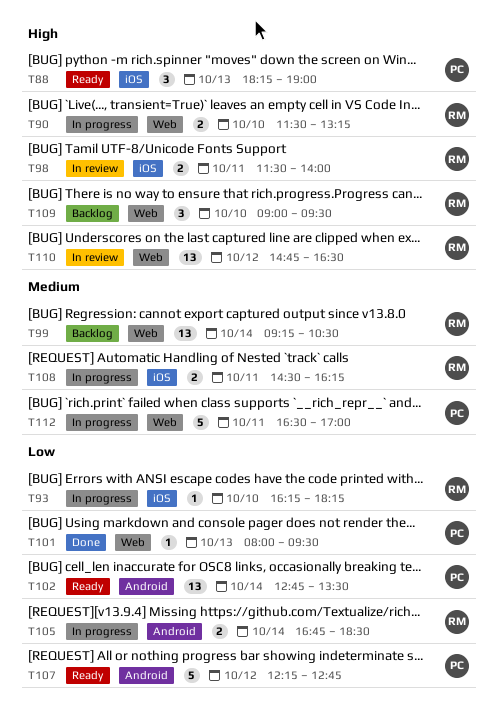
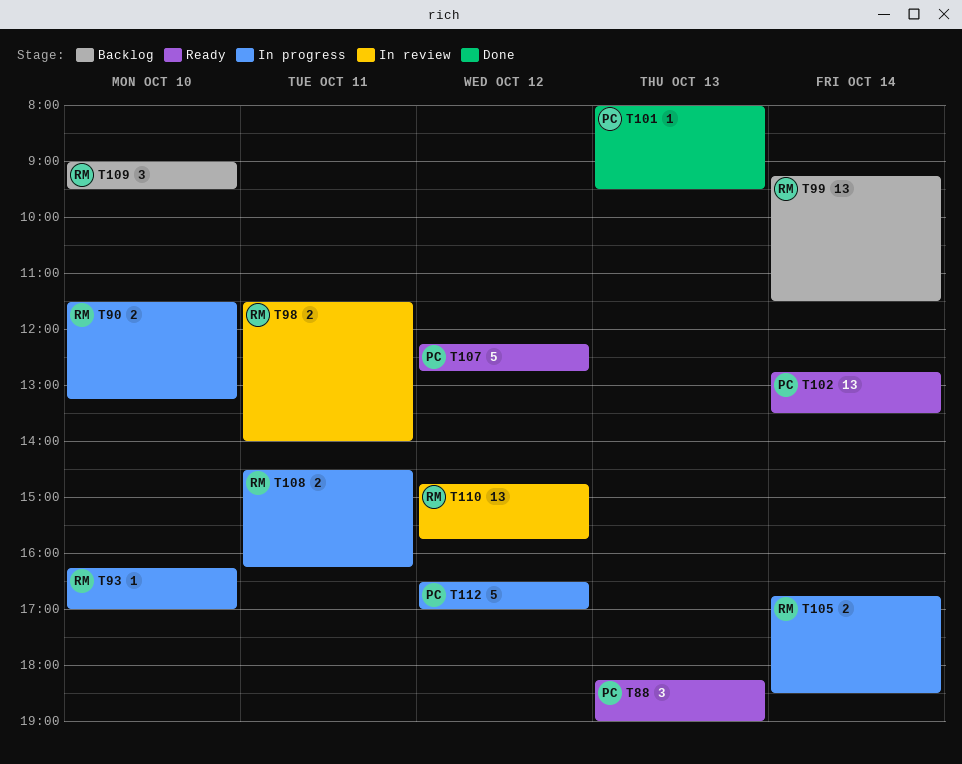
T93, ends: 18:15 -> 17:00
T99, ends: 10:30 -> 11:30
T110, ends: 16:30 -> 15:45
T112, day: Oct 11 -> Oct 12

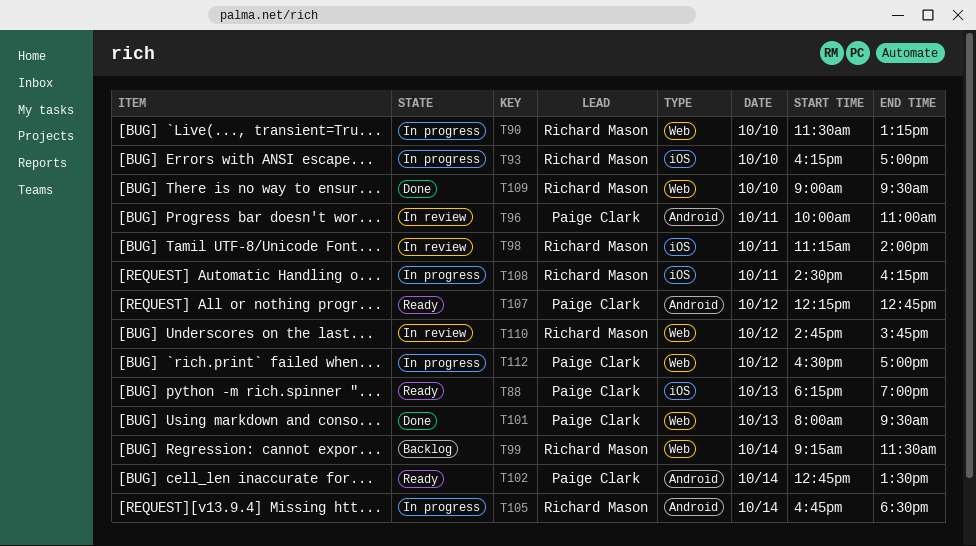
T96: none -> present
T98, begins: 11:30 -> 11:15
T109, status: Backlog -> Done

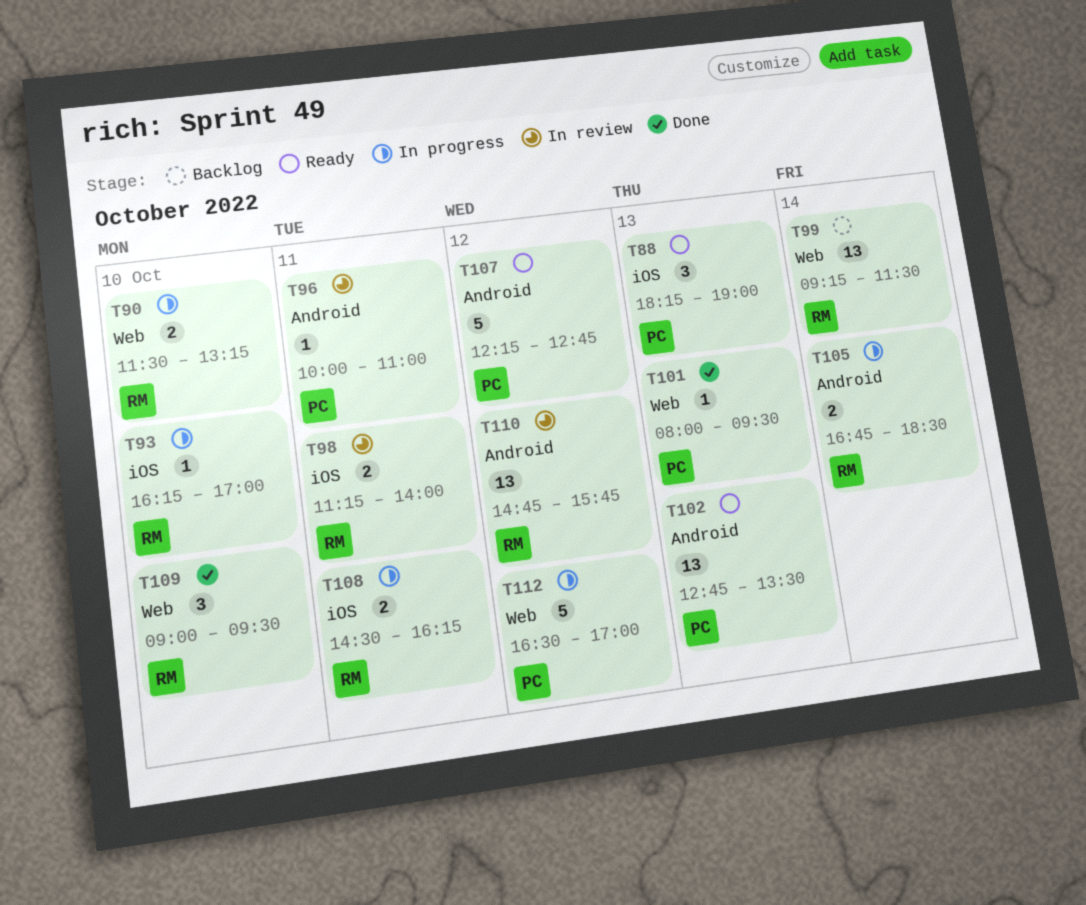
T102, day: Oct 14 -> Oct 13
T110, label: Web -> Android

